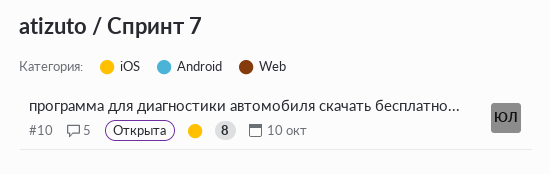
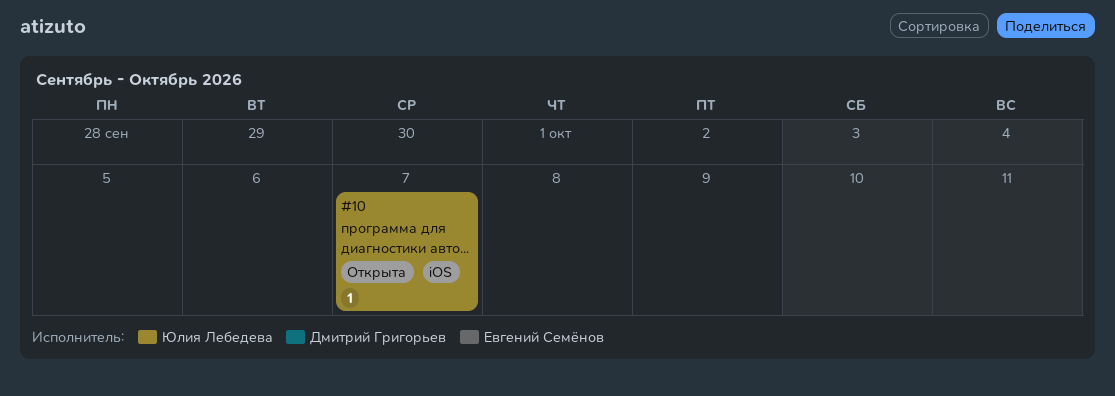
#10, estimate: 8 -> 1
#10, due: Oct 10 -> Oct 7

